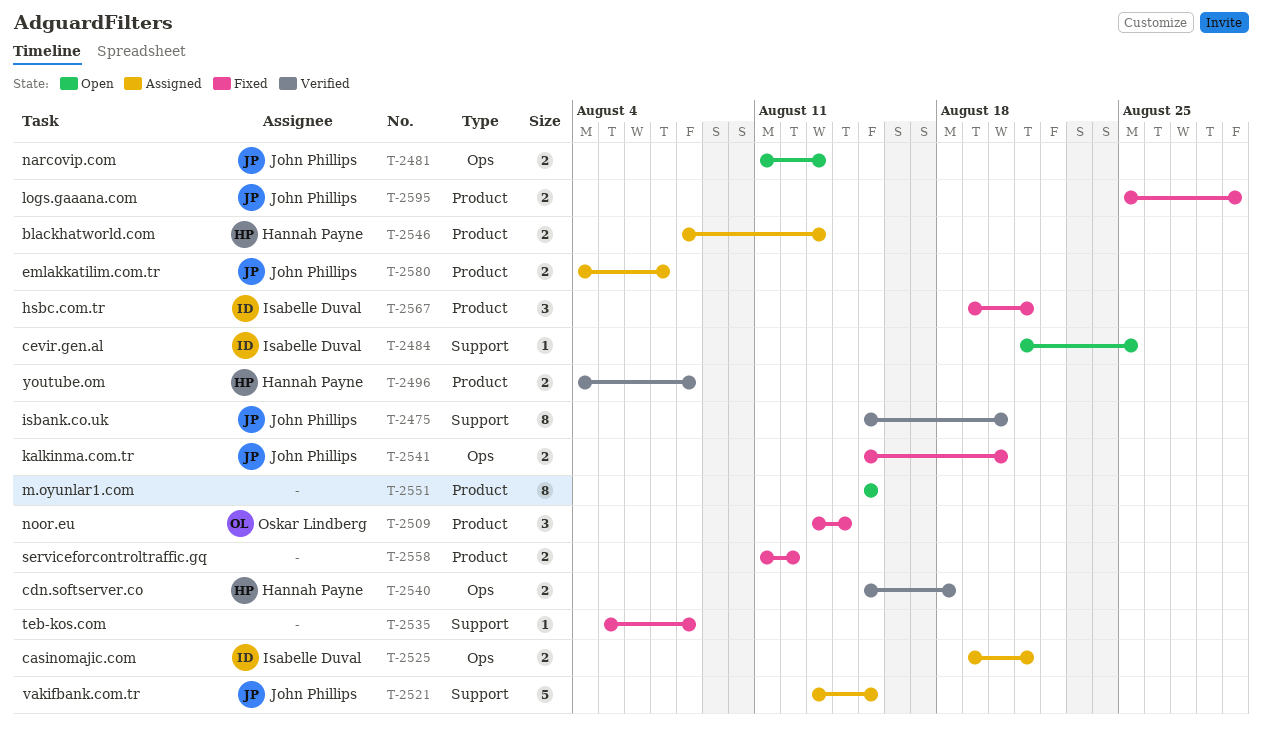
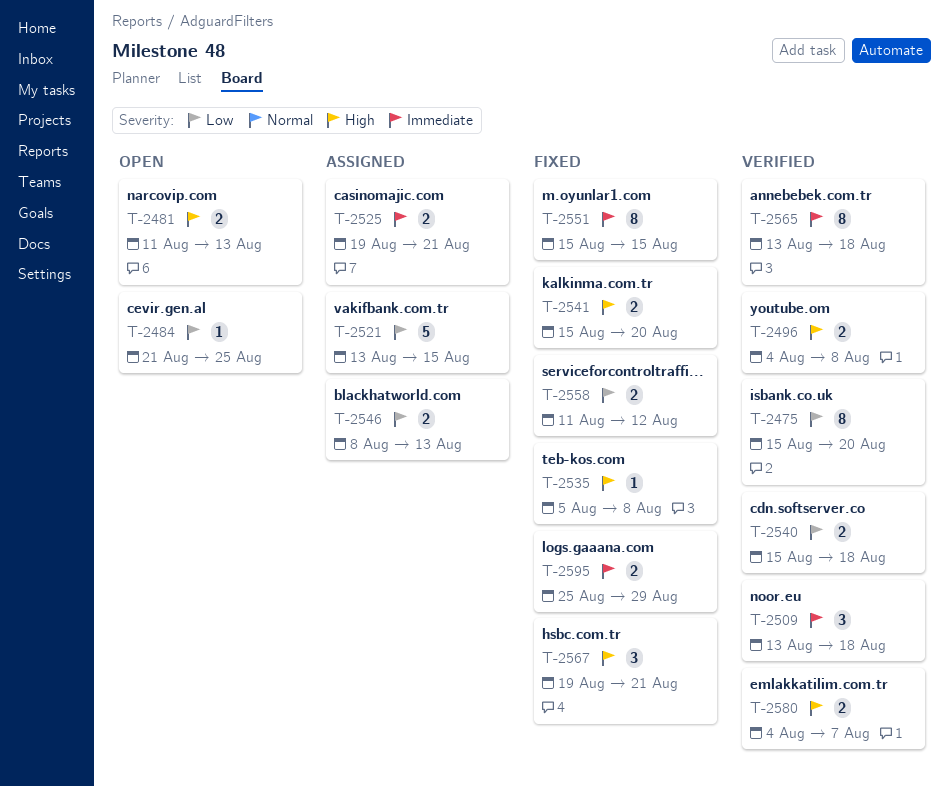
T-2509, status: Fixed -> Verified
T-2509, due: Aug 14 -> Aug 18
T-2551, status: Open -> Fixed
T-2565: none -> present
T-2580, status: Assigned -> Verified

